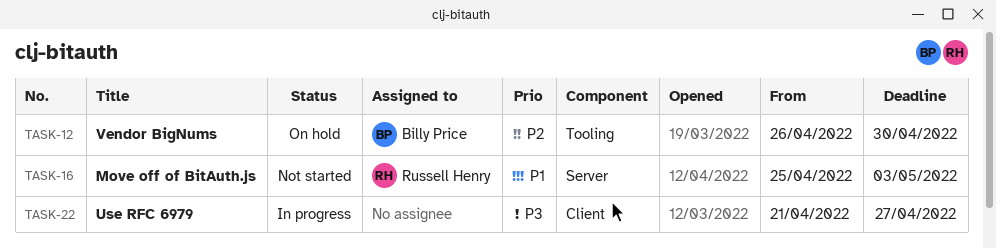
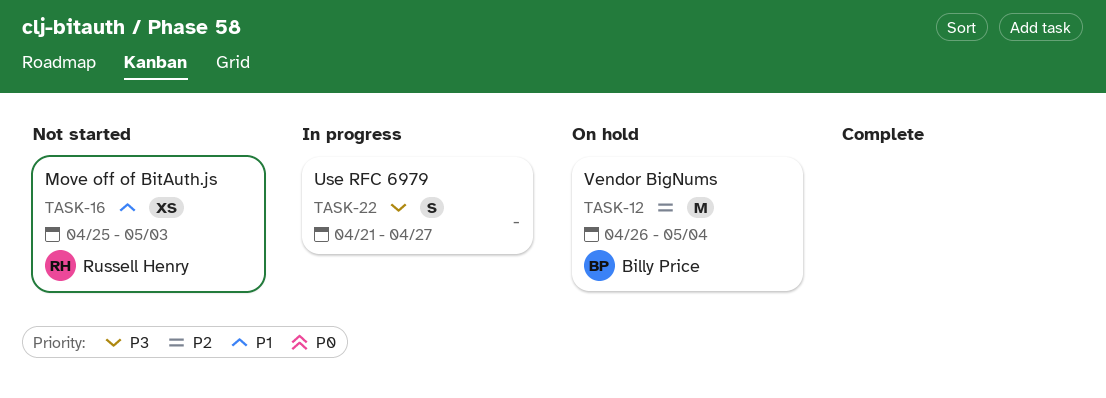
TASK-12, due: Apr 30 -> May 4

